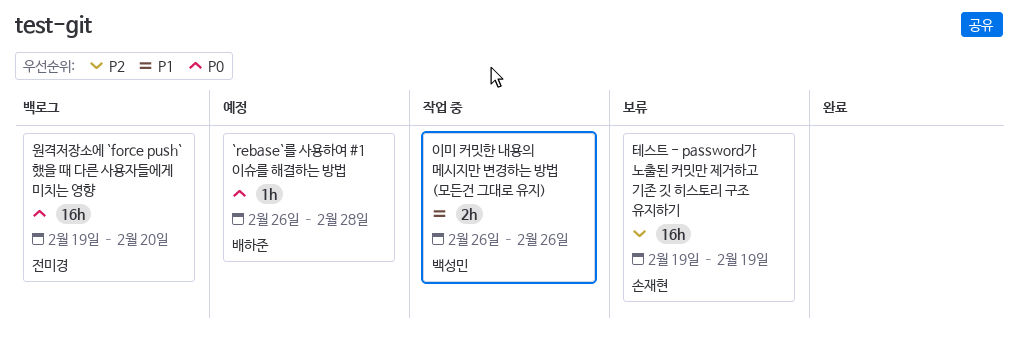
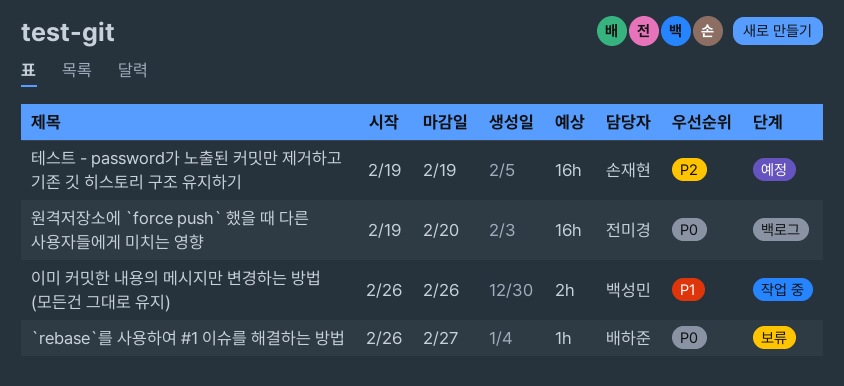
`rebase`를 사용하여 #1 이슈를 해결하는 방법, status: 예정 -> 보류
`rebase`를 사용하여 #1 이슈를 해결하는 방법, due: Feb 28 -> Feb 27
테스트 - password가 노출된 커밋만 제거하고 기존 깃 히스토리 구조 유지하기, status: 보류 -> 예정

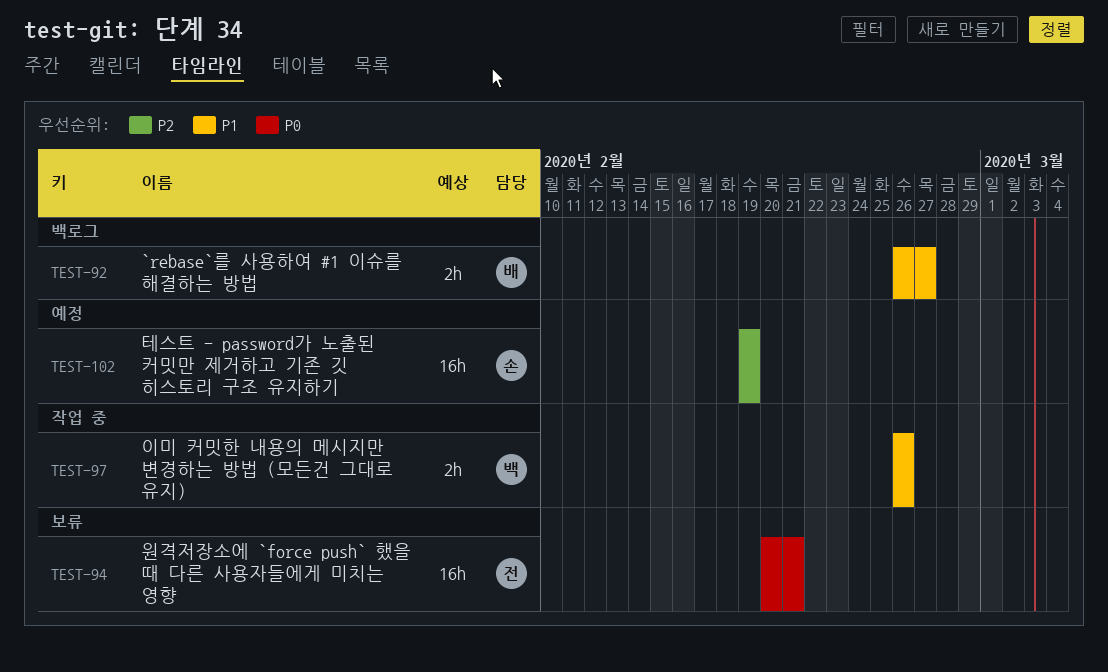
`rebase`를 사용하여 #1 이슈를 해결하는 방법, status: 보류 -> 백로그
`rebase`를 사용하여 #1 이슈를 해결하는 방법, priority: P0 -> P1
`rebase`를 사용하여 #1 이슈를 해결하는 방법, estimate: 1h -> 2h
원격저장소에 `force push` 했을 때 다른 사용자들에게 미치는 영향, status: 백로그 -> 보류
원격저장소에 `force push` 했을 때 다른 사용자들에게 미치는 영향, start: Feb 19 -> Feb 20
원격저장소에 `force push` 했을 때 다른 사용자들에게 미치는 영향, due: Feb 20 -> Feb 21

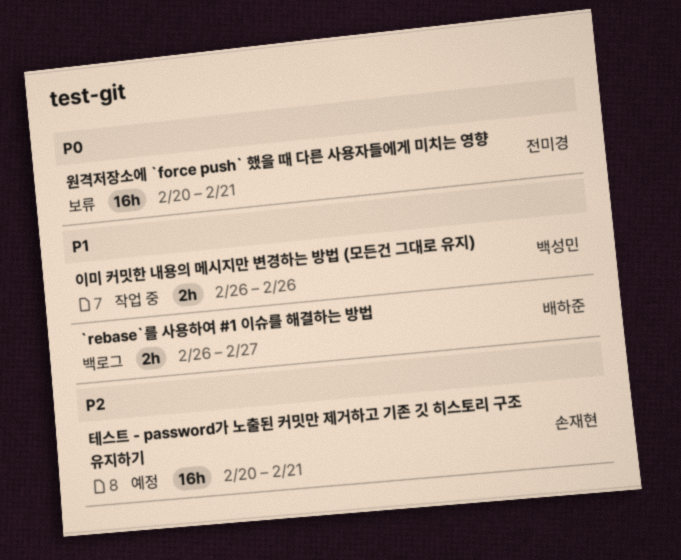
테스트 - password가 노출된 커밋만 제거하고 기존 깃 히스토리 구조 유지하기, start: Feb 19 -> Feb 20
테스트 - password가 노출된 커밋만 제거하고 기존 깃 히스토리 구조 유지하기, due: Feb 19 -> Feb 21

